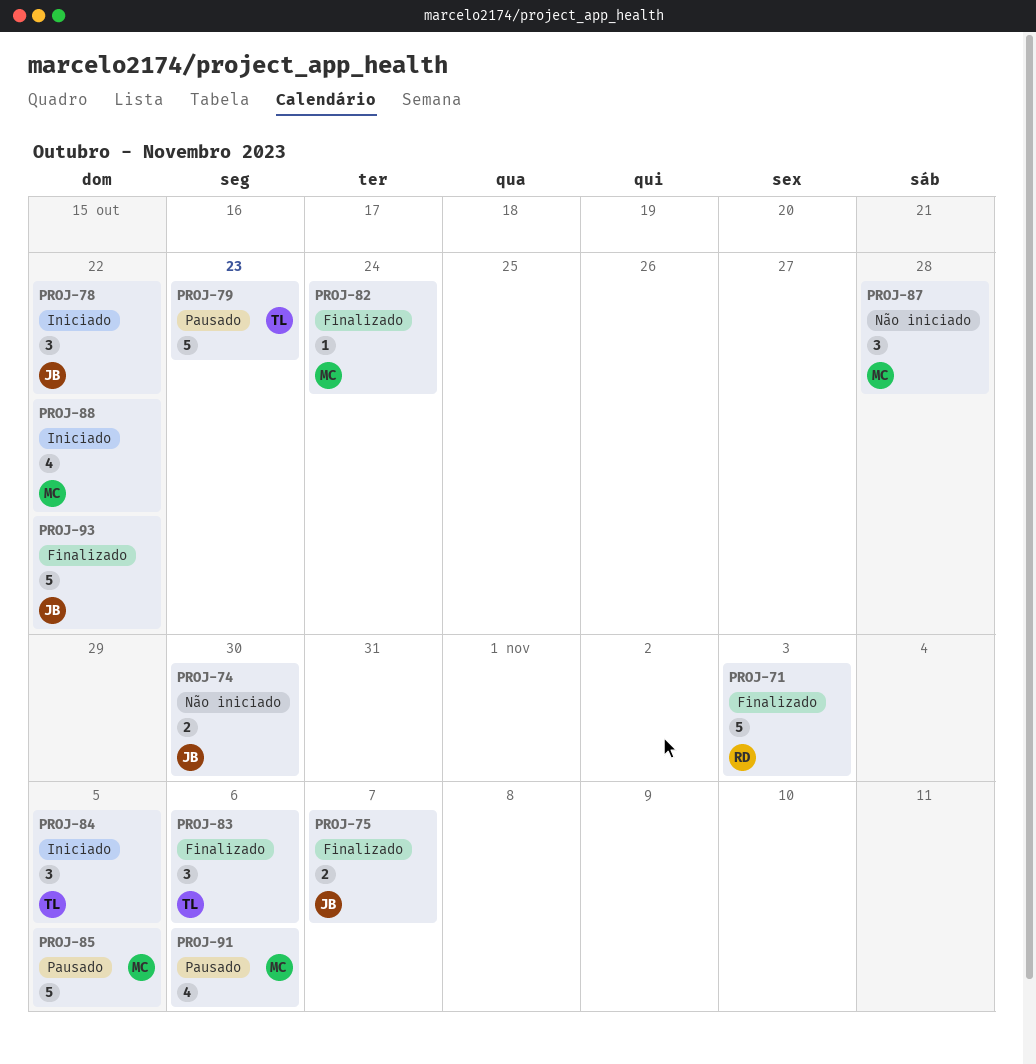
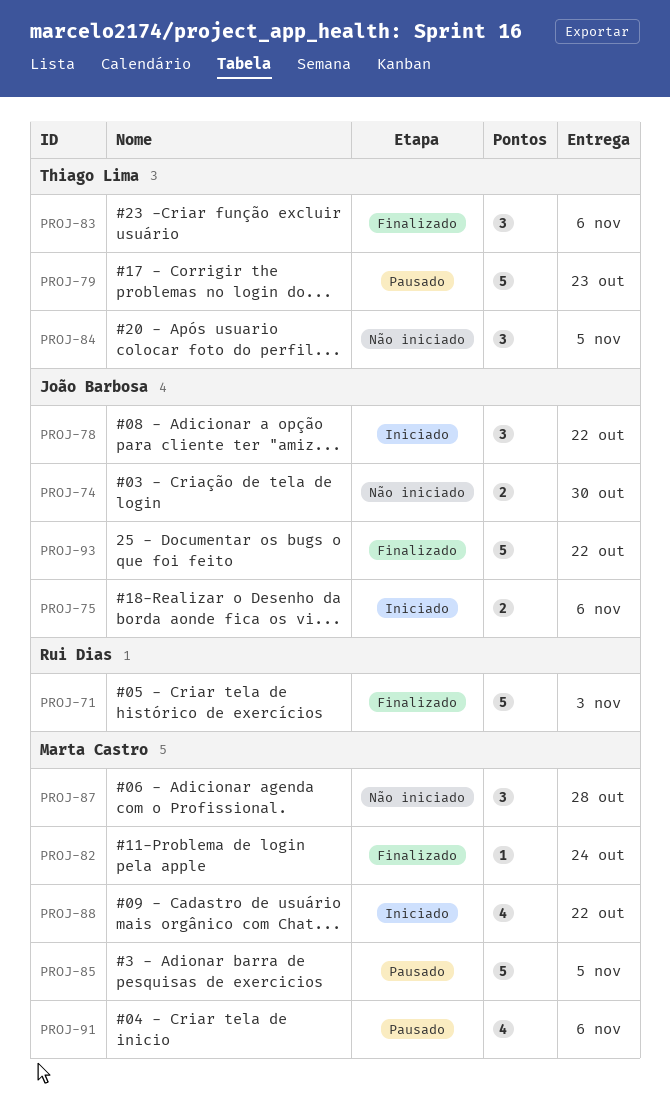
PROJ-75, status: Finalizado -> Iniciado
PROJ-75, due: Nov 7 -> Nov 6
PROJ-84, status: Iniciado -> Não iniciado

